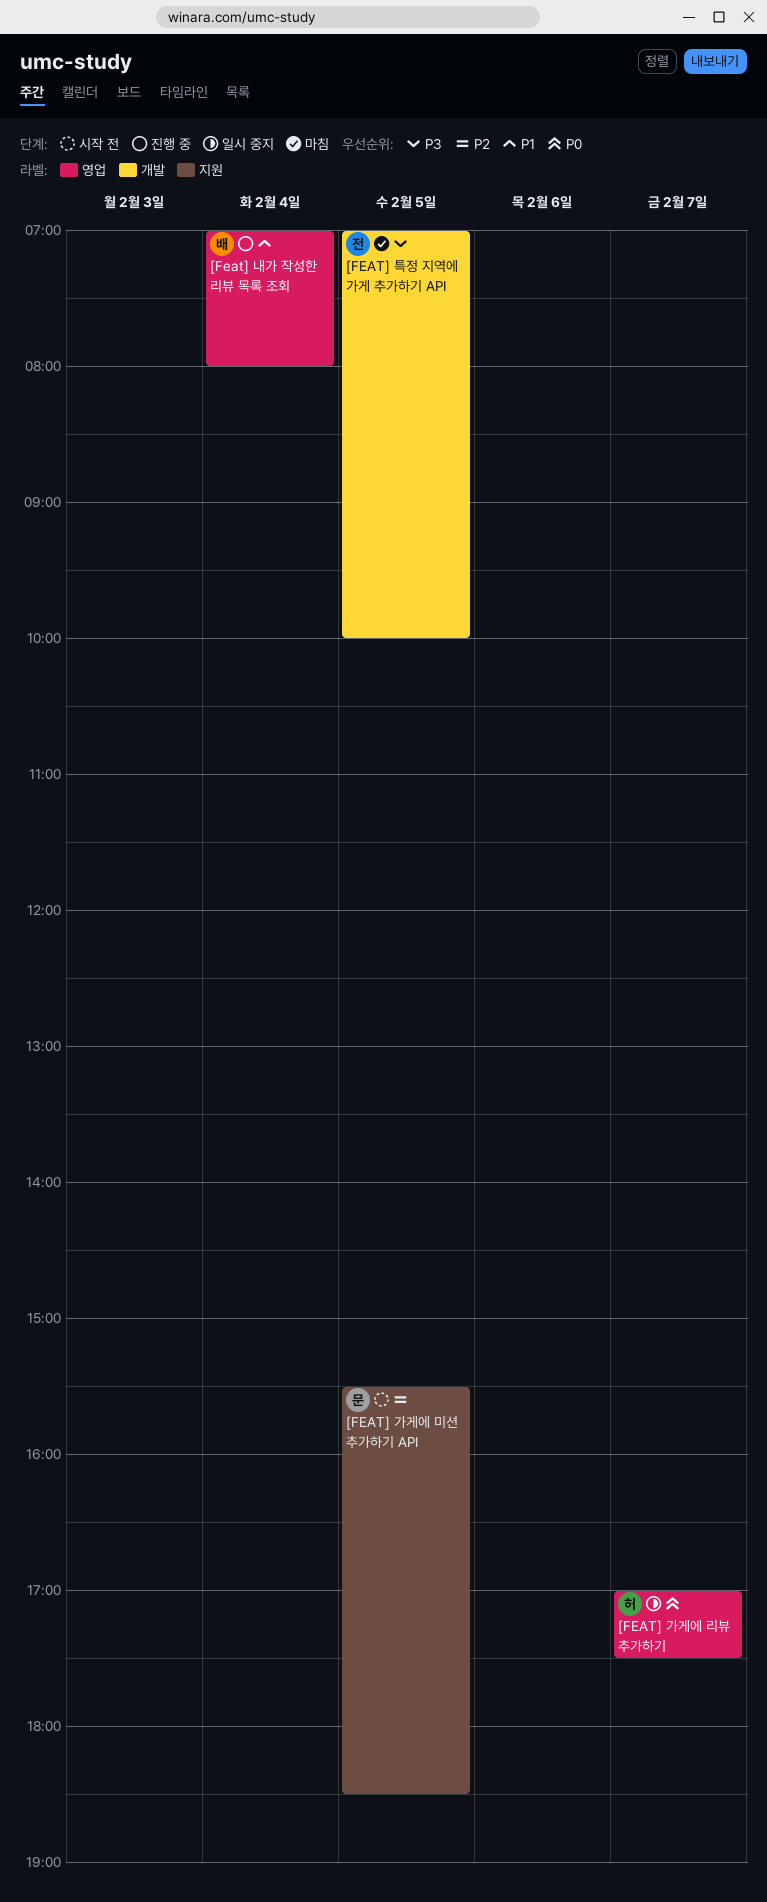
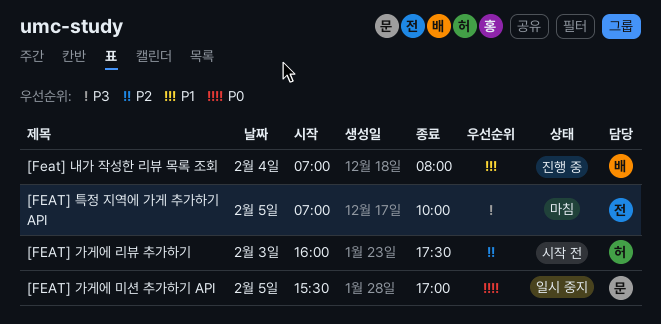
[FEAT] 가게에 리뷰 추가하기, status: 일시 중지 -> 시작 전
[FEAT] 가게에 리뷰 추가하기, priority: P0 -> P2
[FEAT] 가게에 리뷰 추가하기, day: Feb 7 -> Feb 3
[FEAT] 가게에 리뷰 추가하기, begins: 17:00 -> 16:00
[FEAT] 가게에 미션 추가하기 API, status: 시작 전 -> 일시 중지
[FEAT] 가게에 미션 추가하기 API, priority: P2 -> P0
[FEAT] 가게에 미션 추가하기 API, ends: 18:30 -> 17:00

